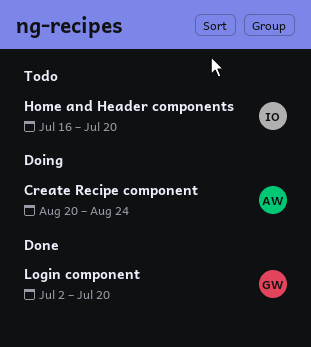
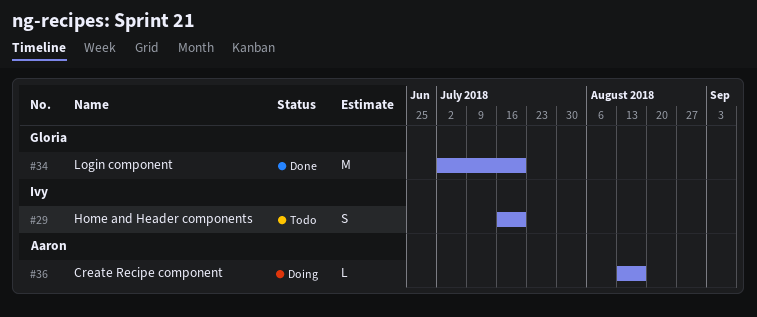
Create Recipe component, start: Aug 20 -> Aug 13
Create Recipe component, due: Aug 24 -> Aug 17

